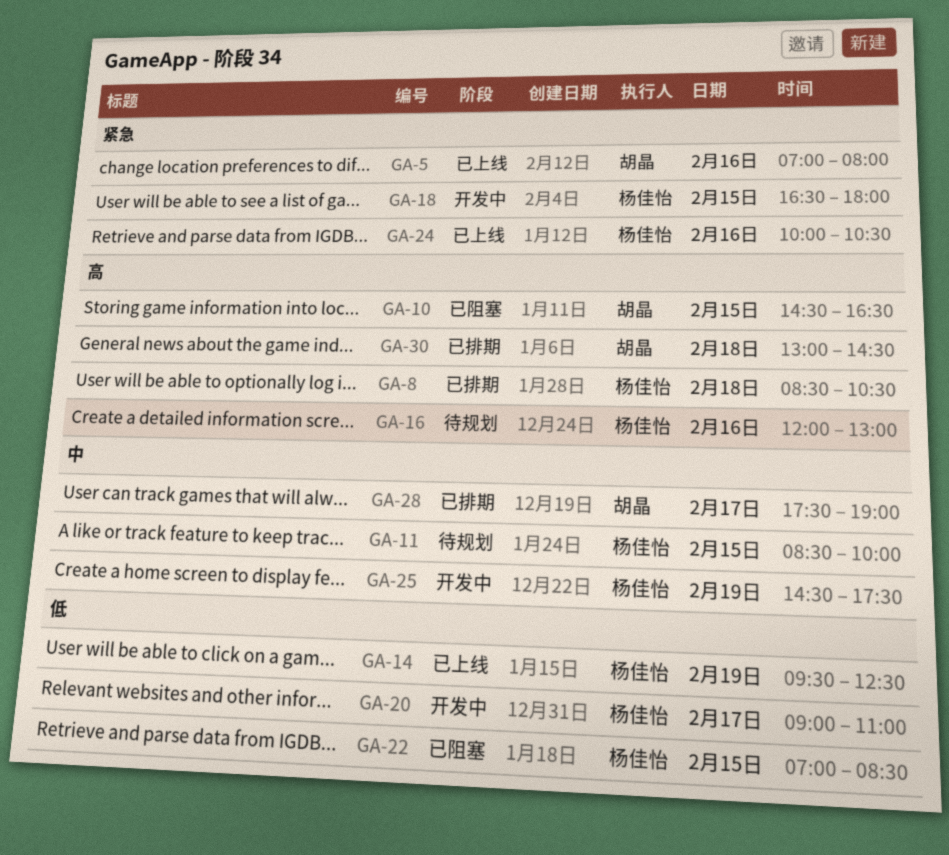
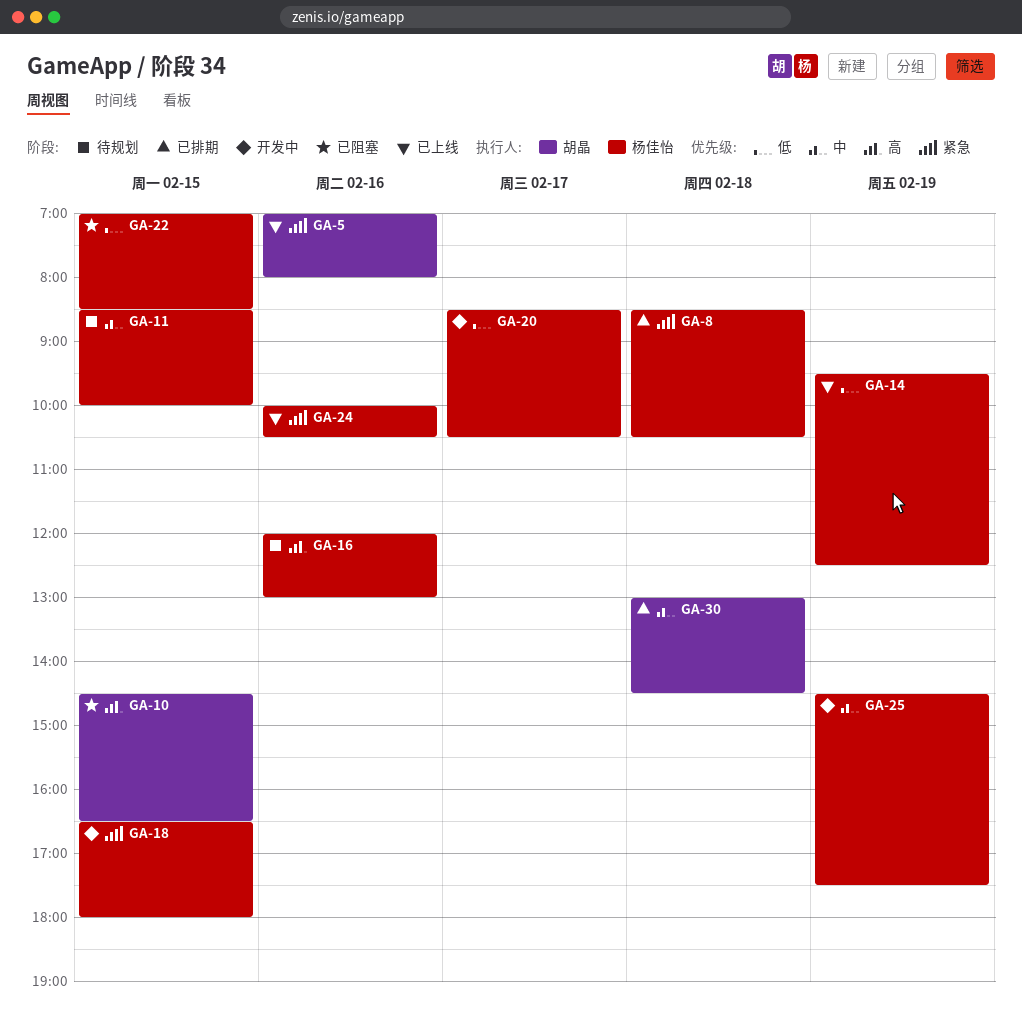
GA-8, priority: 高 -> 紧急
GA-20, begins: 09:00 -> 08:30
GA-20, ends: 11:00 -> 10:30
GA-28: present -> none
GA-30, priority: 高 -> 中

